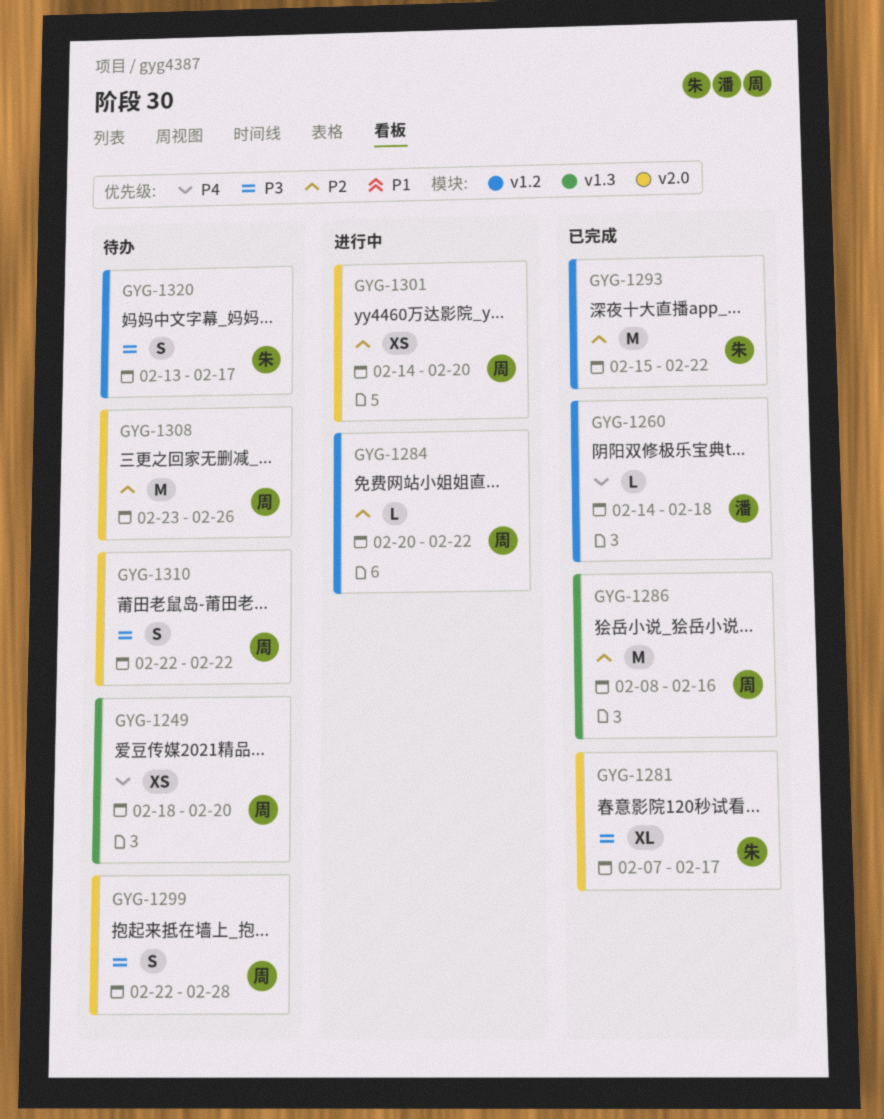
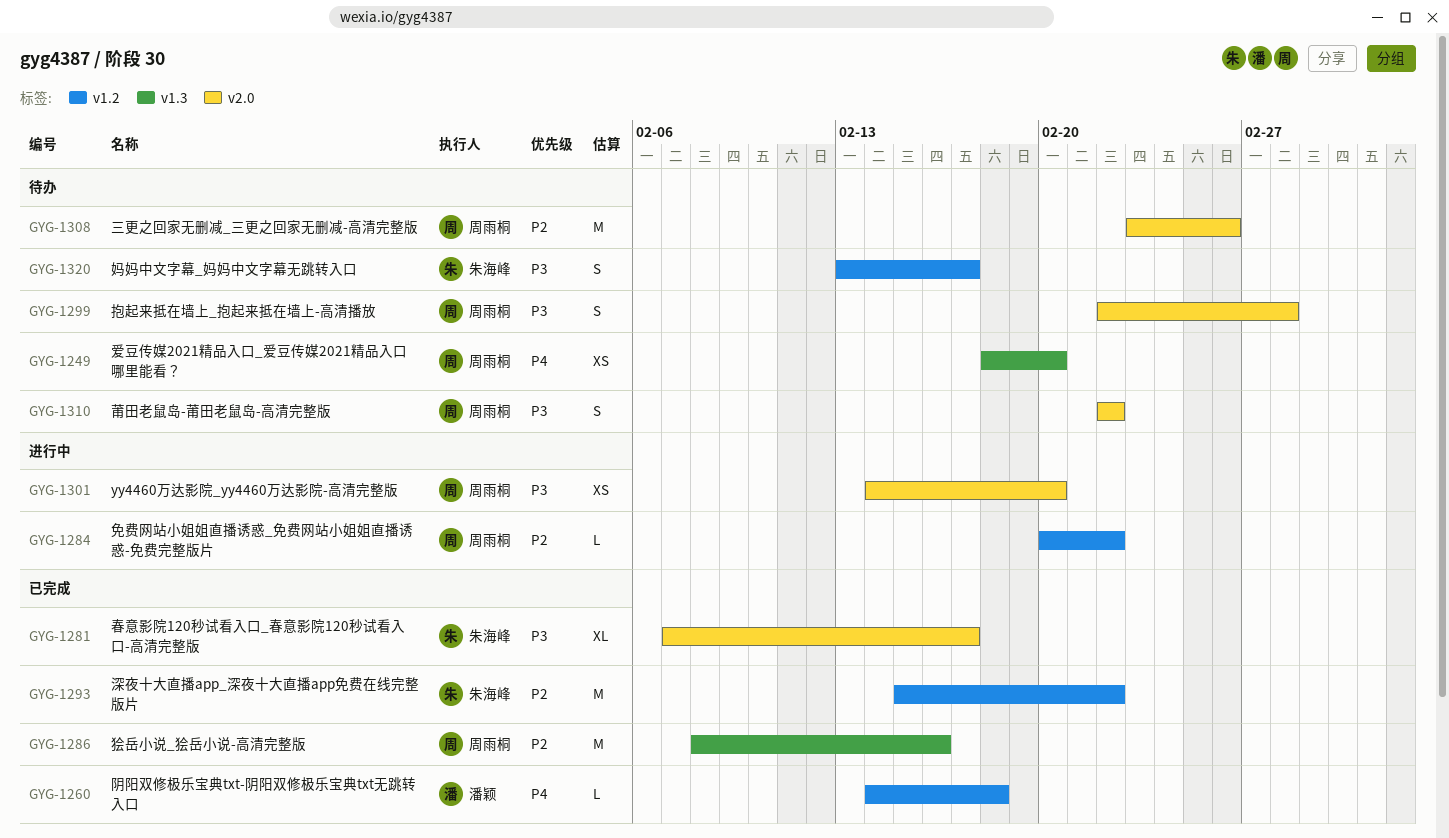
GYG-1301, priority: P2 -> P3

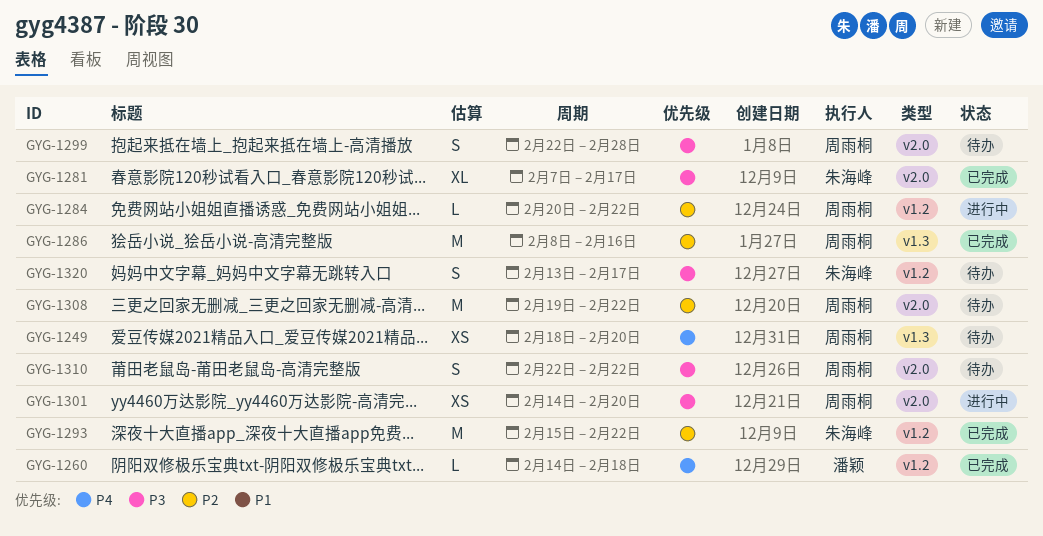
GYG-1308, start: Feb 23 -> Feb 19
GYG-1308, due: Feb 26 -> Feb 22

